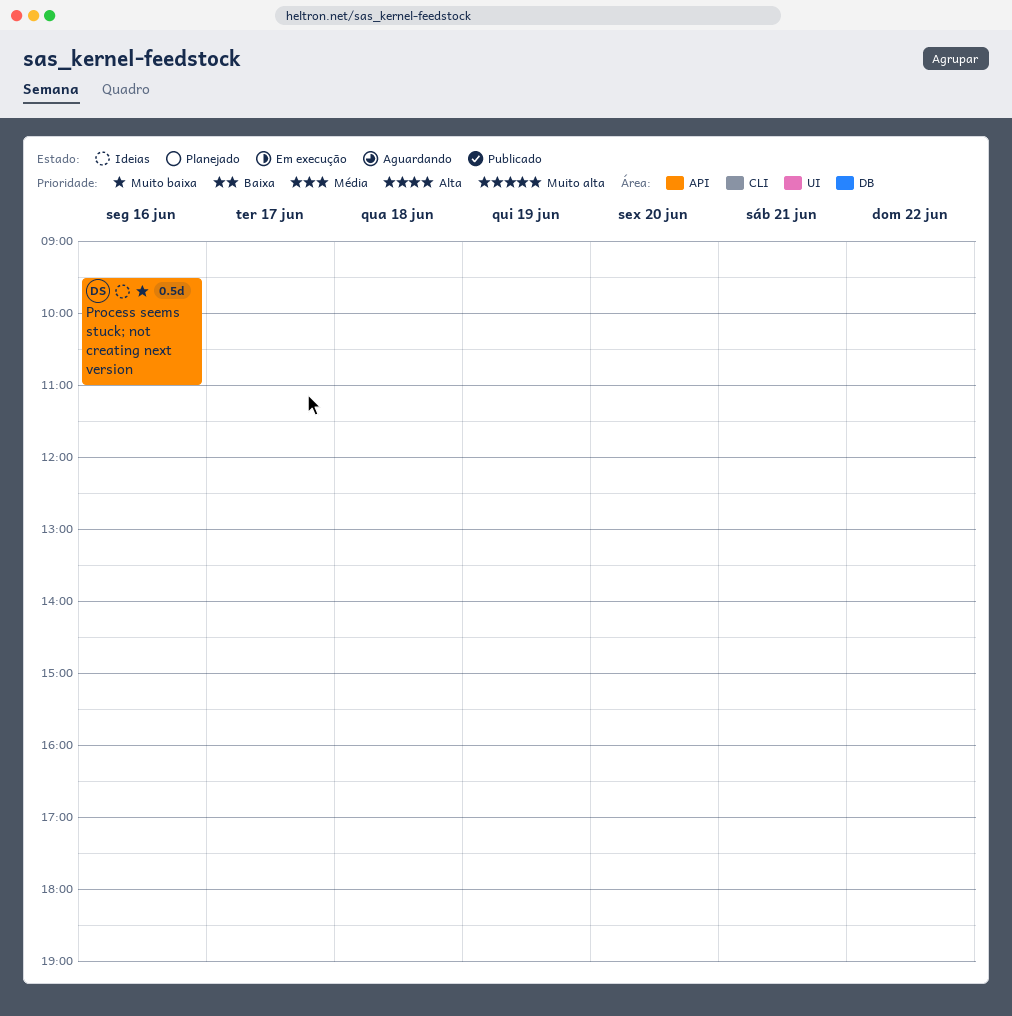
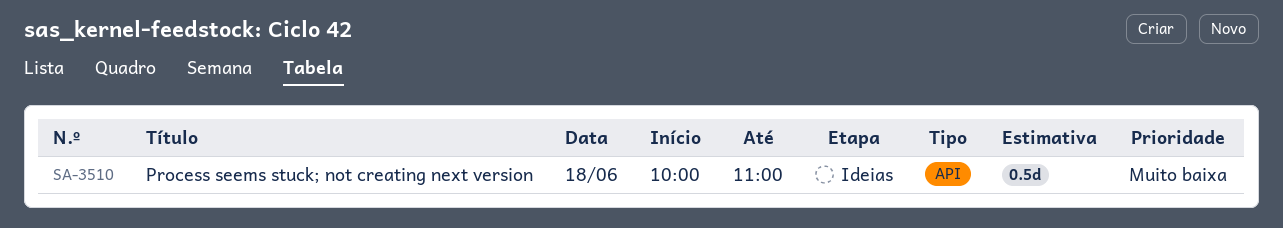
Process seems stuck; not creating next version, day: Jun 16 -> Jun 18
Process seems stuck; not creating next version, begins: 09:30 -> 10:00

